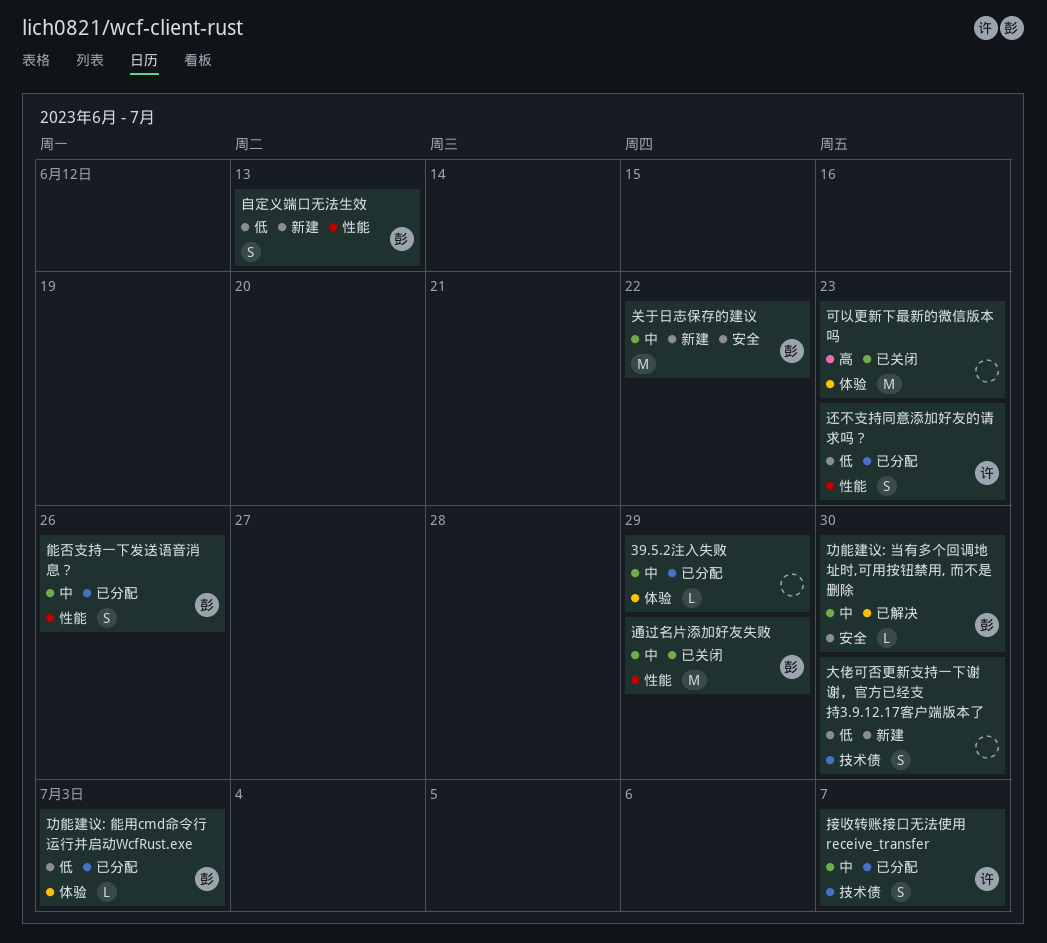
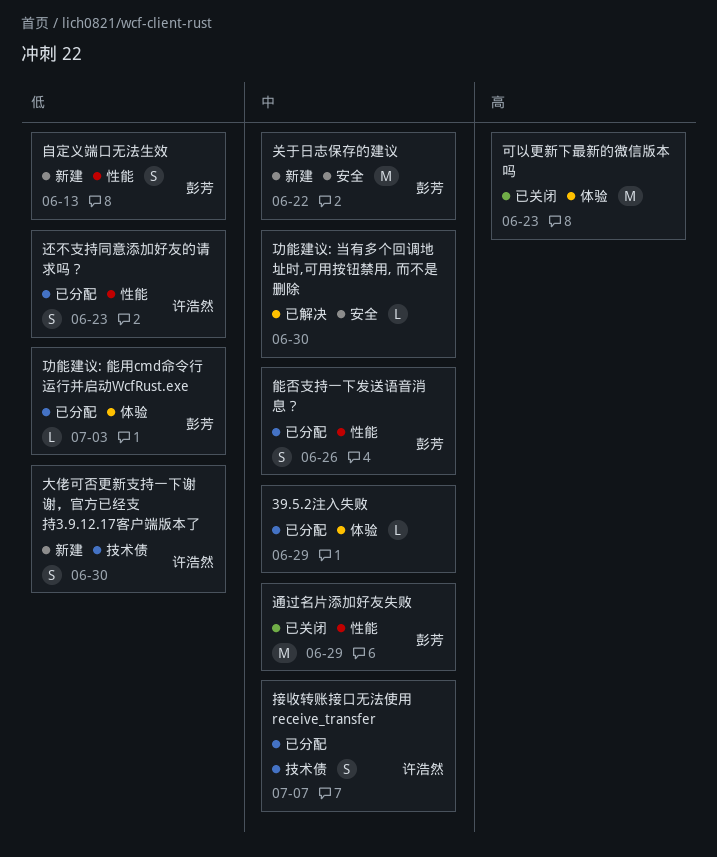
功能建议: 当有多个回调地址时,可用按钮禁用, 而不是删除, owner: 彭芳 -> none
大佬可否更新支持一下谢谢，官方已经支持3.9.12.17客户端版本了, owner: none -> 许浩然

